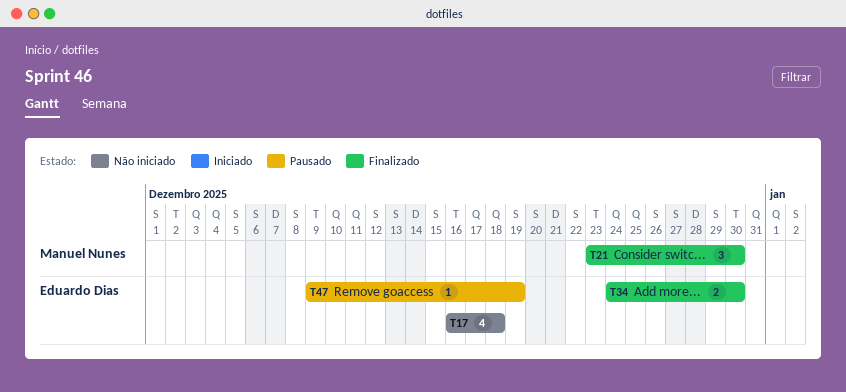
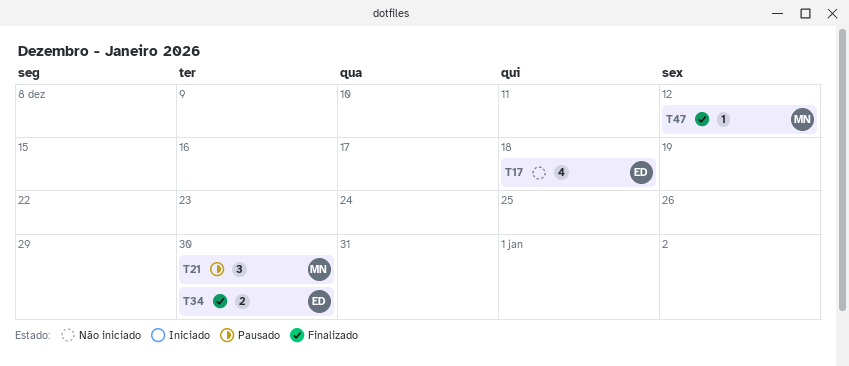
T21, status: Finalizado -> Pausado
T47, status: Pausado -> Finalizado
T47, owner: Eduardo Dias -> Manuel Nunes
T47, due: Dec 19 -> Dec 12

